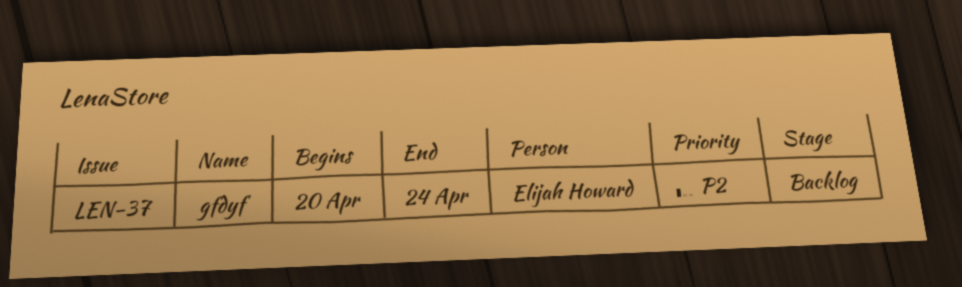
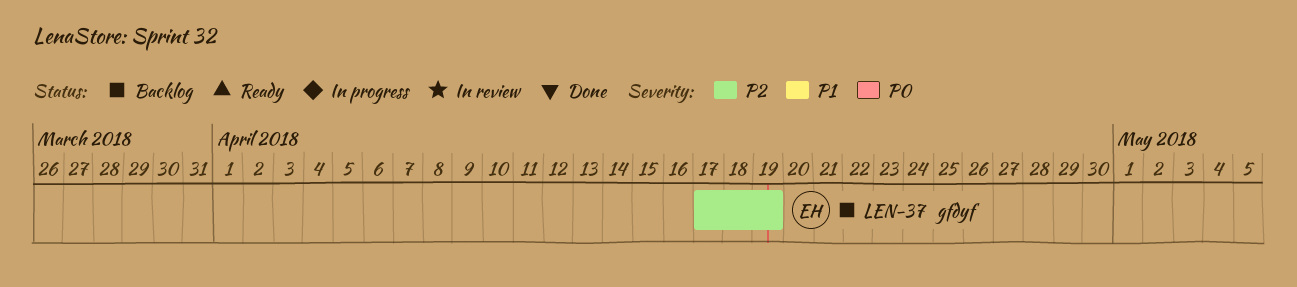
LEN-37, start: Apr 20 -> Apr 17
LEN-37, due: Apr 24 -> Apr 19

